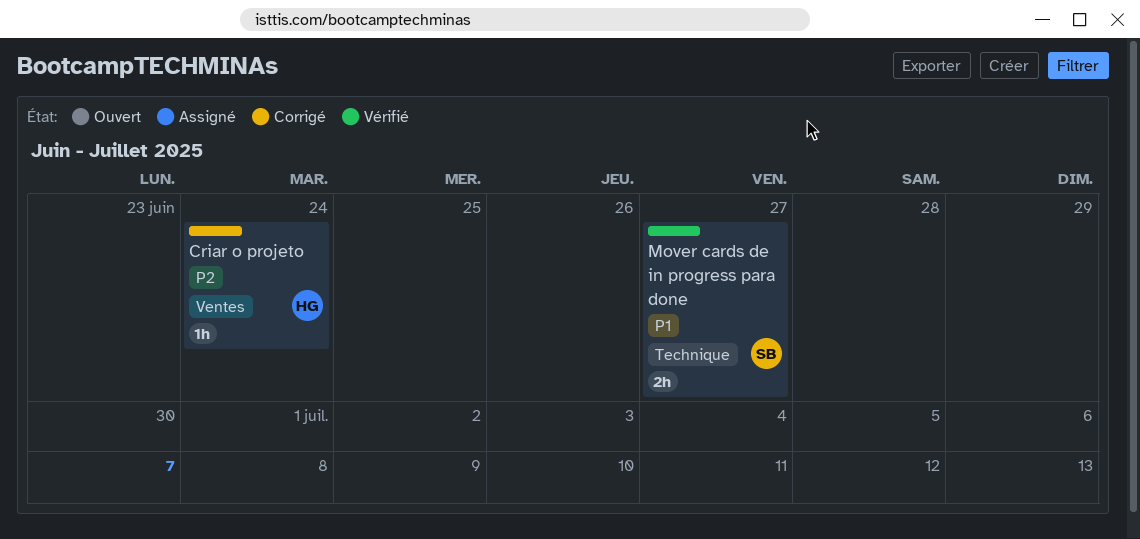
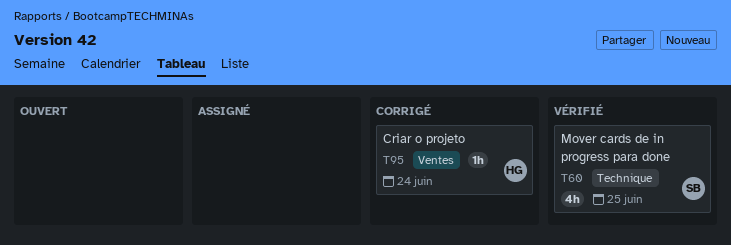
Mover cards de in progress para done, estimate: 2h -> 4h
Mover cards de in progress para done, due: Jun 27 -> Jun 25

